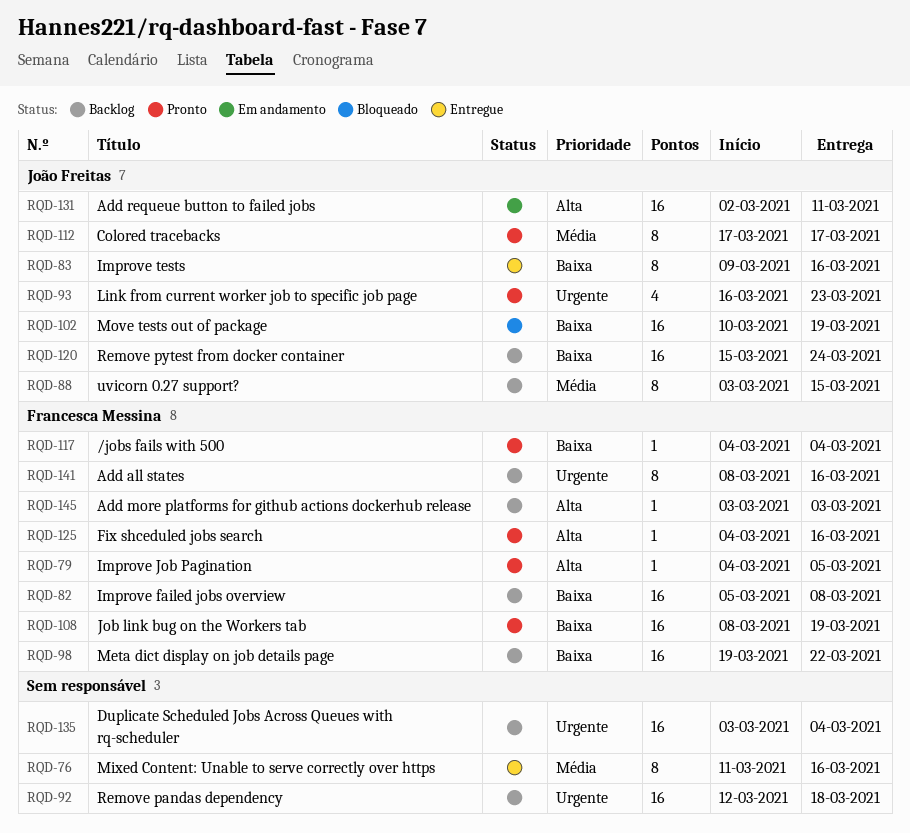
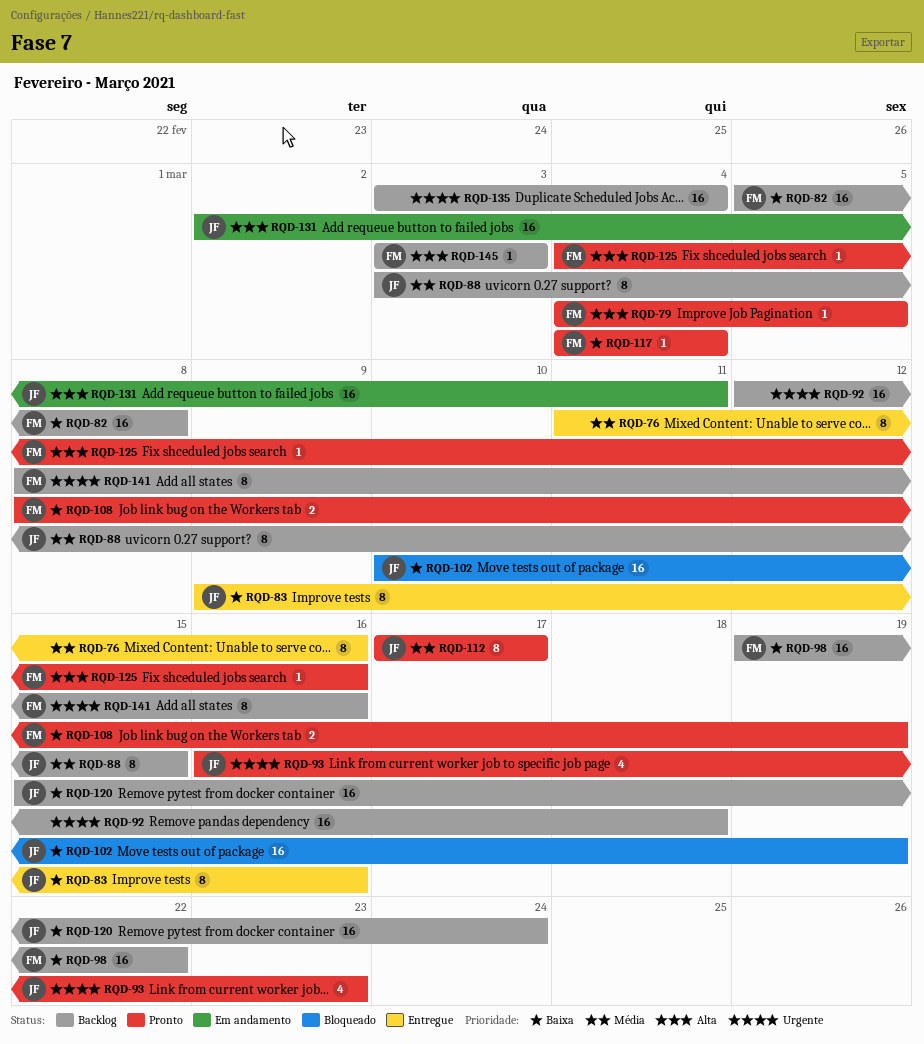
RQD-108, estimate: 16 -> 2

